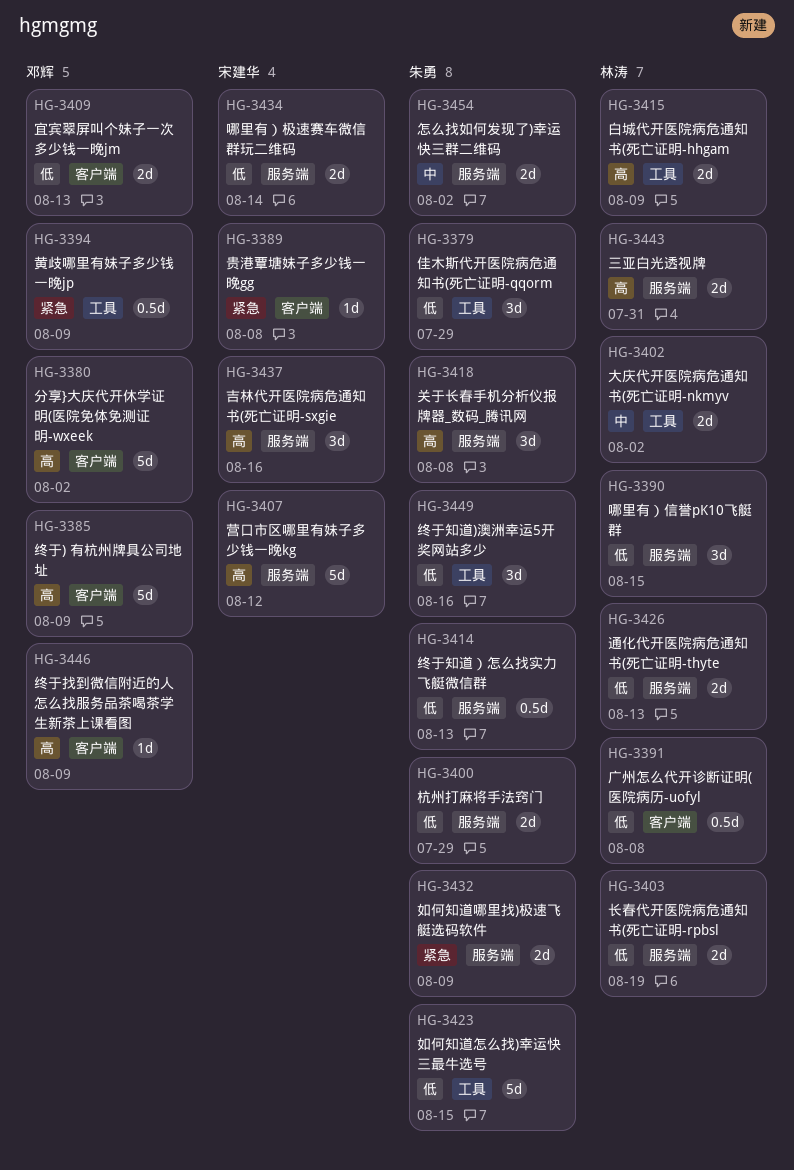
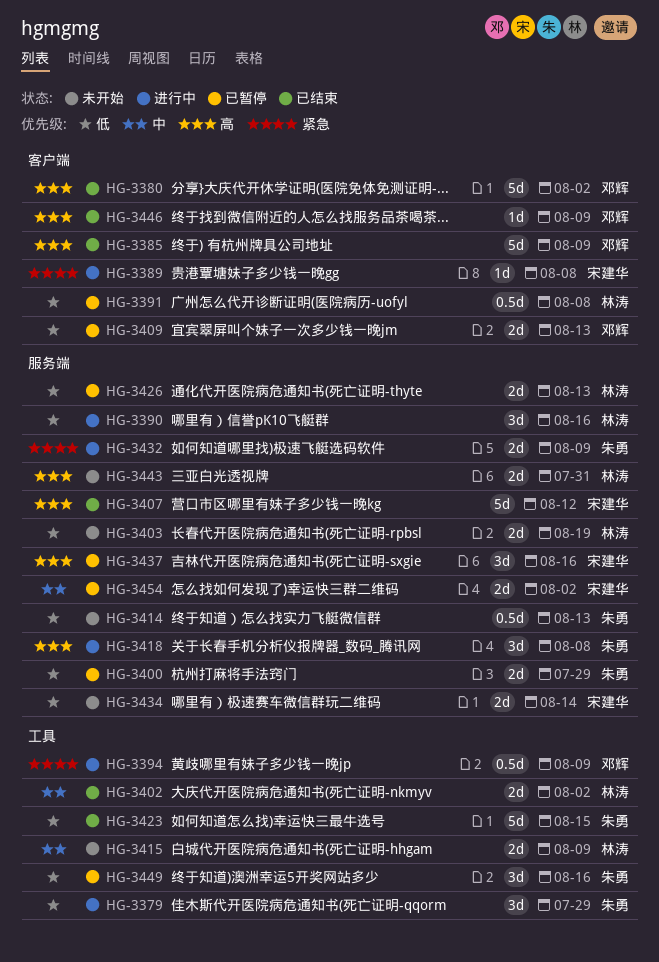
HG-3390, due: Aug 15 -> Aug 16
HG-3415, priority: 高 -> 中
HG-3454, owner: 朱勇 -> 宋建华

